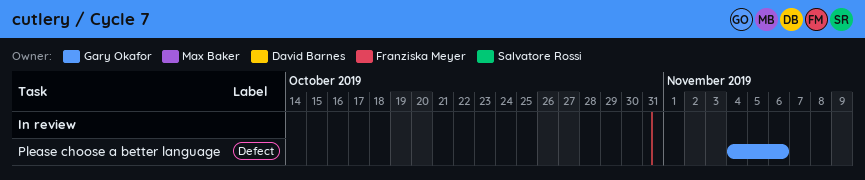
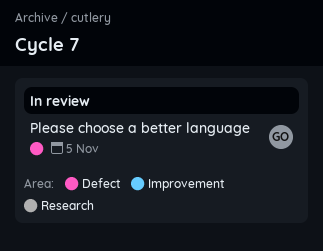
Please choose a better language, due: Nov 6 -> Nov 5

